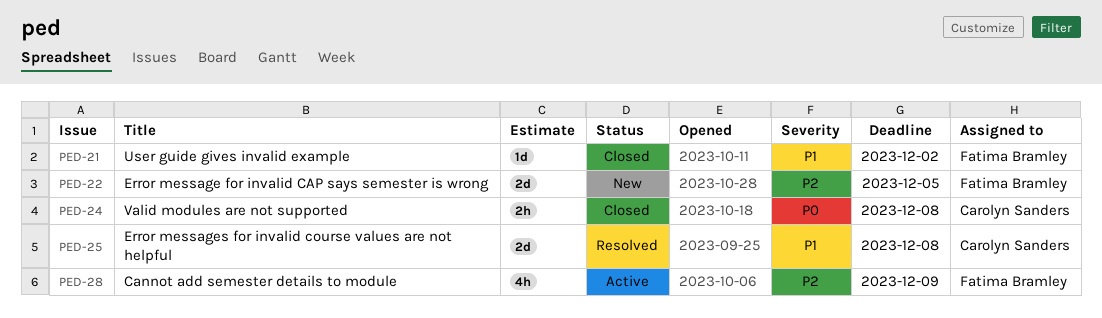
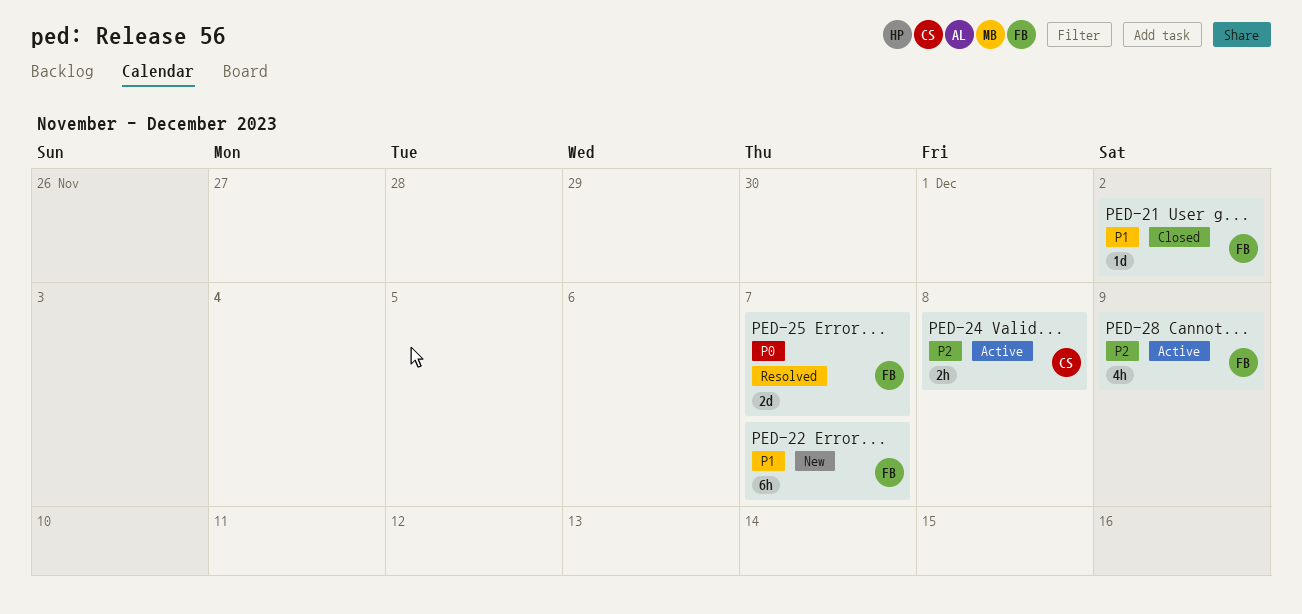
PED-22, priority: P2 -> P1
PED-22, estimate: 2d -> 6h
PED-22, due: Dec 5 -> Dec 7
PED-24, status: Closed -> Active
PED-24, priority: P0 -> P2
PED-25, owner: Carolyn Sanders -> Fatima Bramley
PED-25, priority: P1 -> P0
PED-25, due: Dec 8 -> Dec 7

